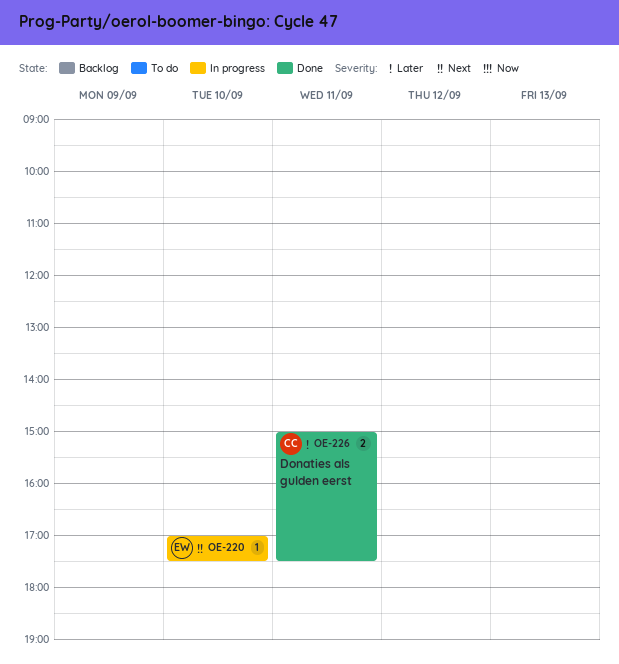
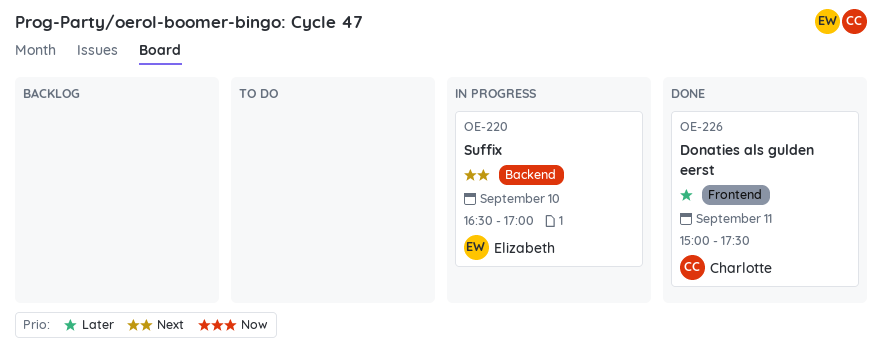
OE-220, begins: 17:00 -> 16:30
OE-220, ends: 17:30 -> 17:00

